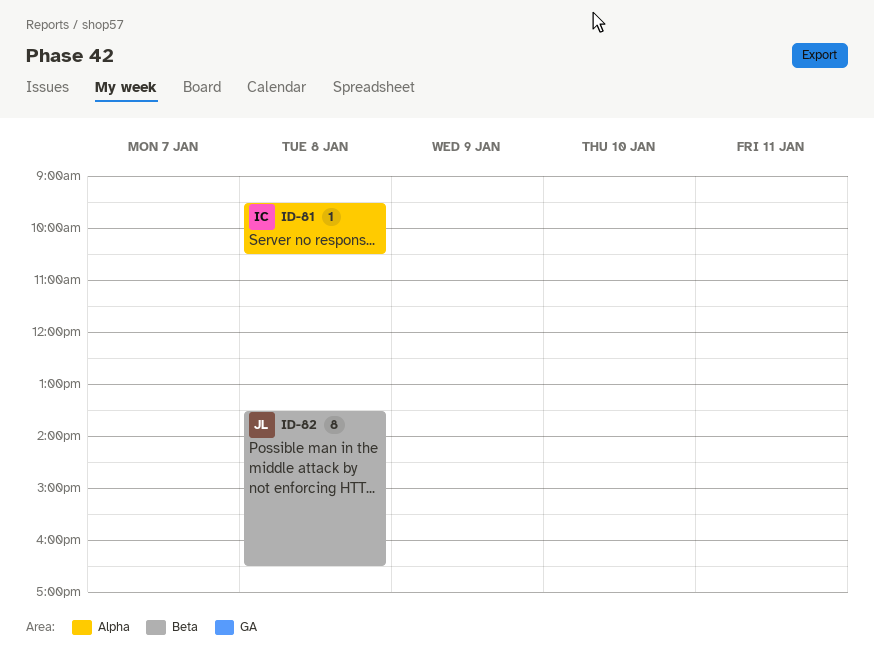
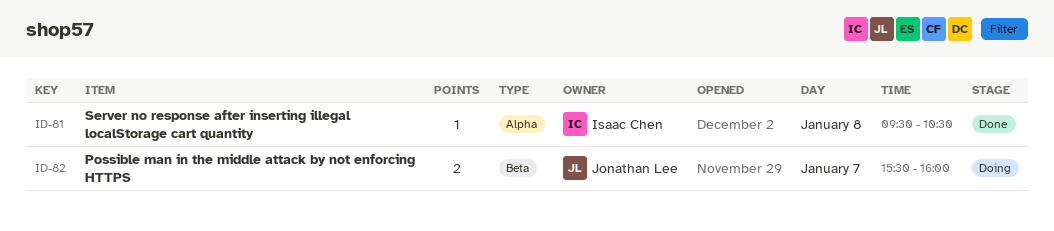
ID-82, estimate: 8 -> 2
ID-82, day: Jan 8 -> Jan 7
ID-82, begins: 13:30 -> 15:30
ID-82, ends: 16:30 -> 16:00

